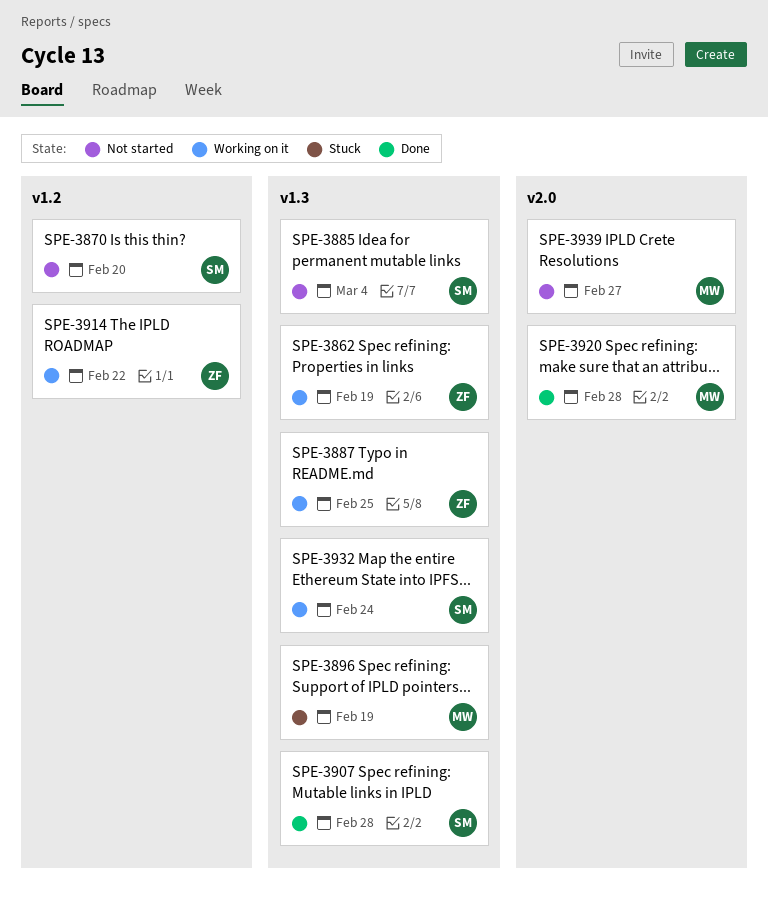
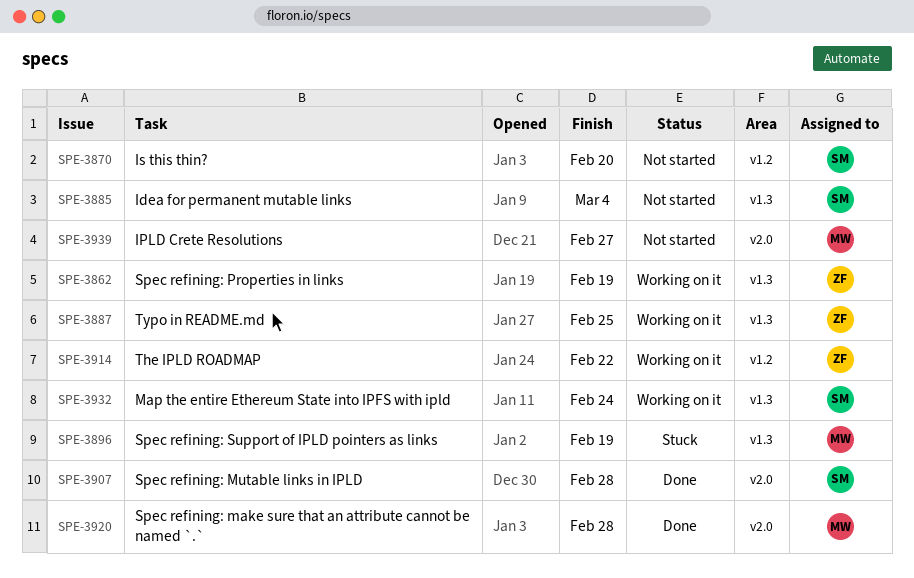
SPE-3907, label: v1.3 -> v2.0

